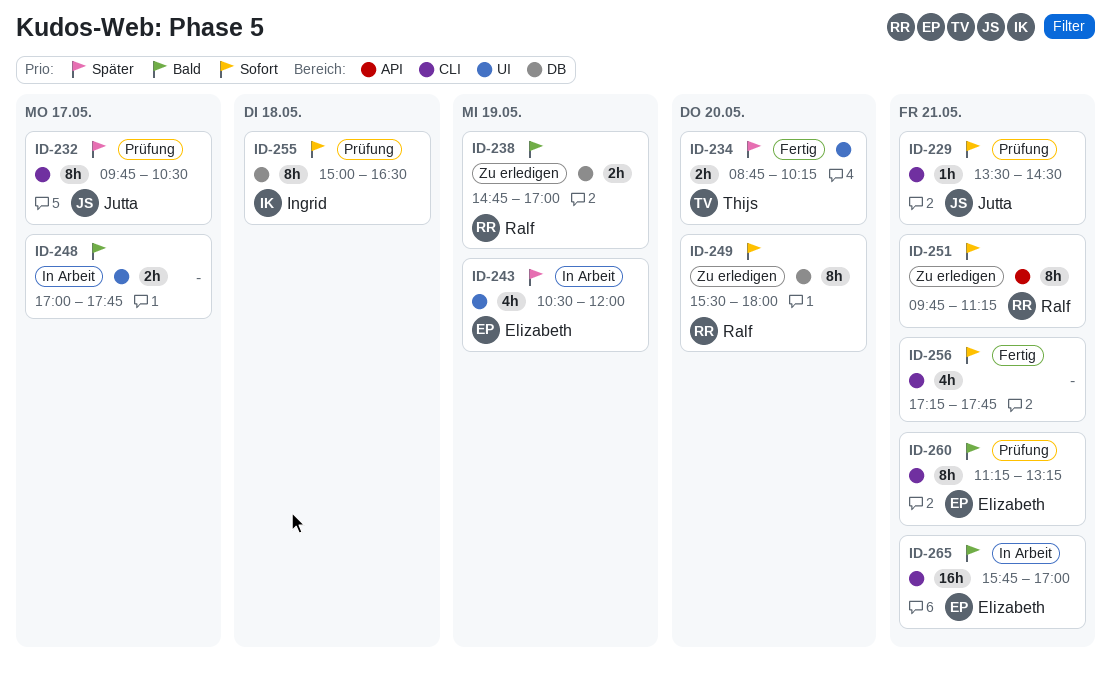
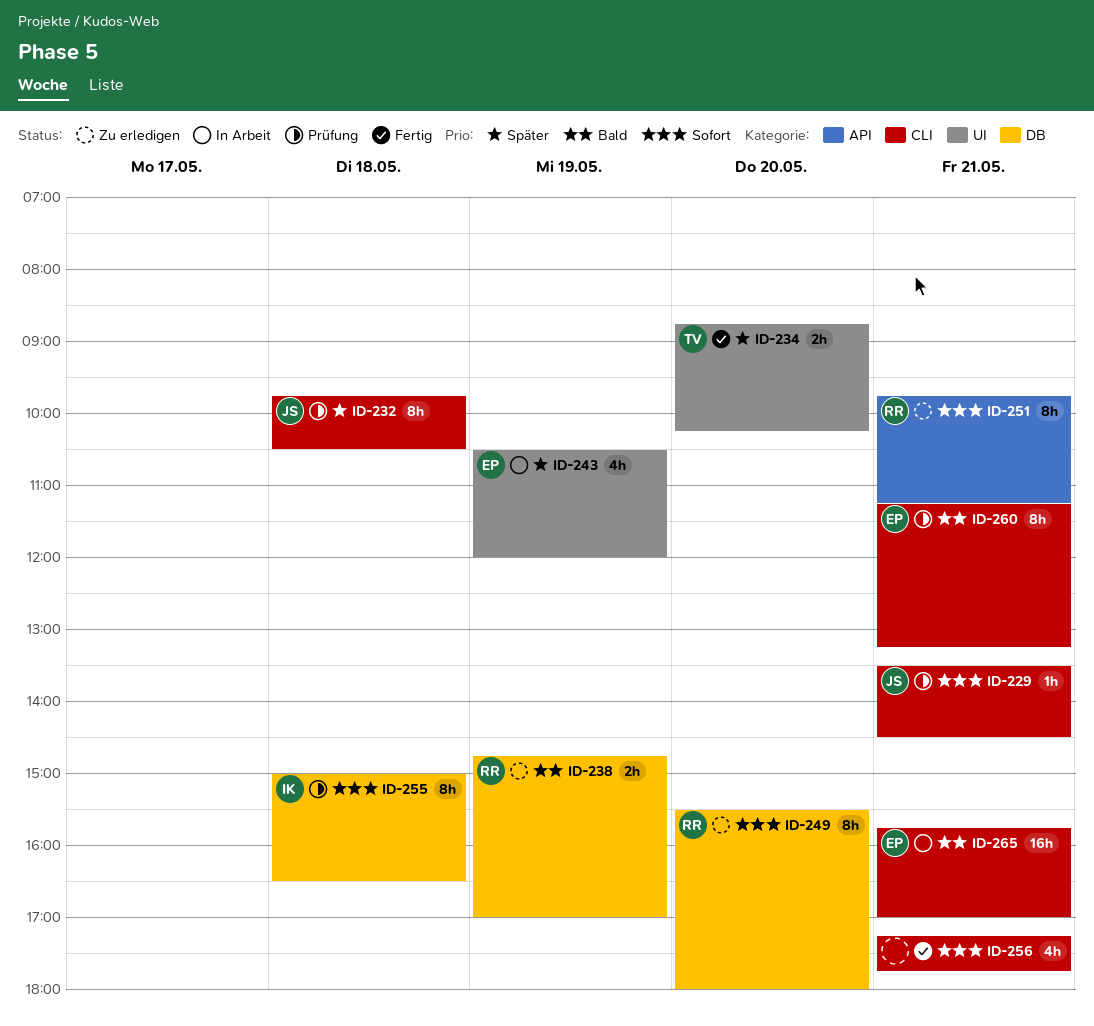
ID-232, day: May 17 -> May 18
ID-248: present -> none

